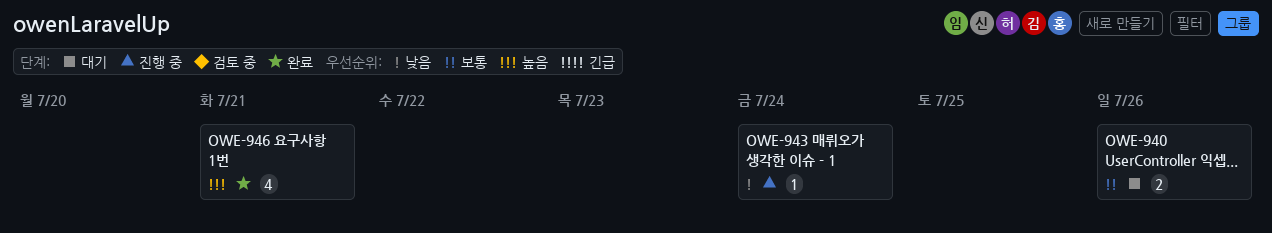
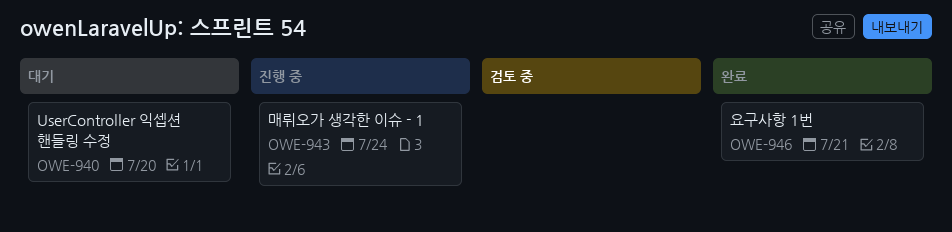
OWE-940, due: Jul 26 -> Jul 20

